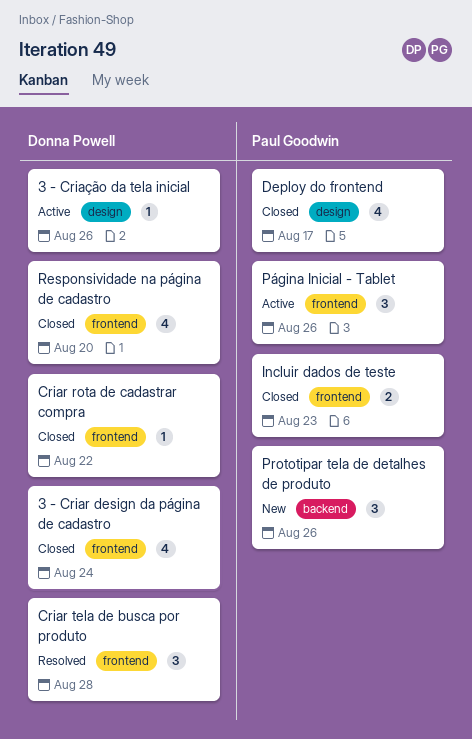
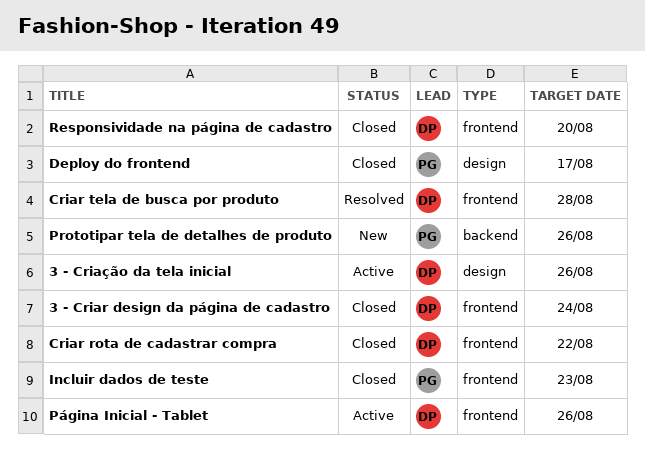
Página Inicial - Tablet, owner: Paul Goodwin -> Donna Powell

